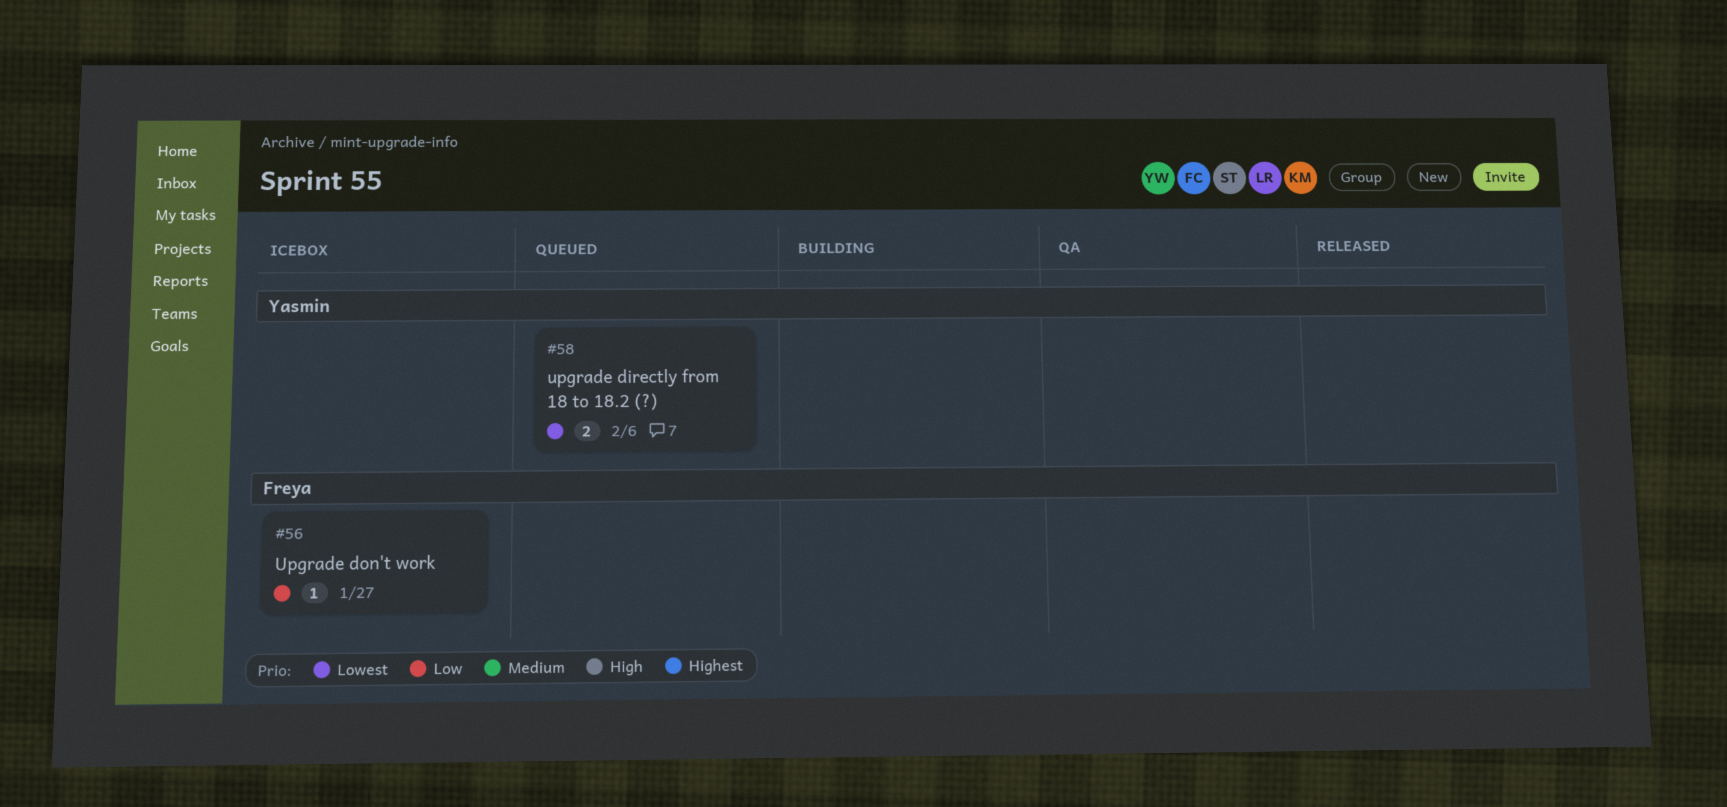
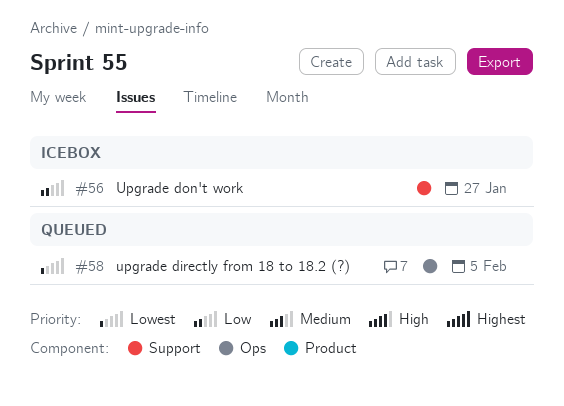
#58, due: Feb 6 -> Feb 5

